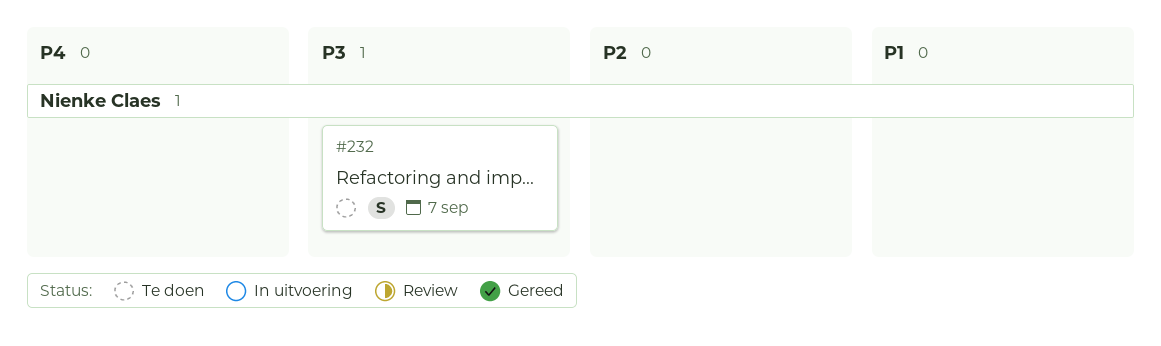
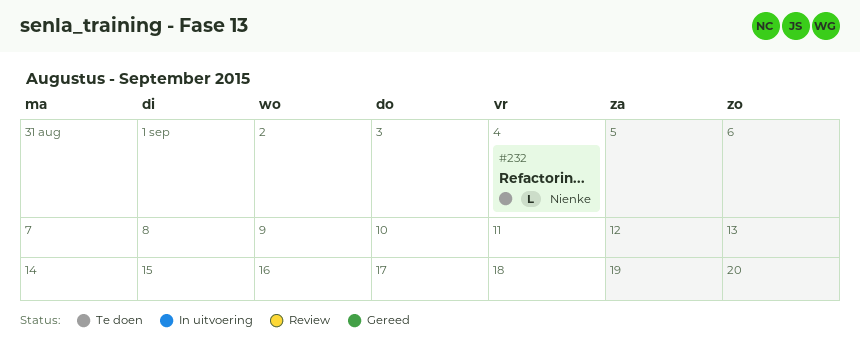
#232, estimate: S -> L
#232, due: Sep 7 -> Sep 4

